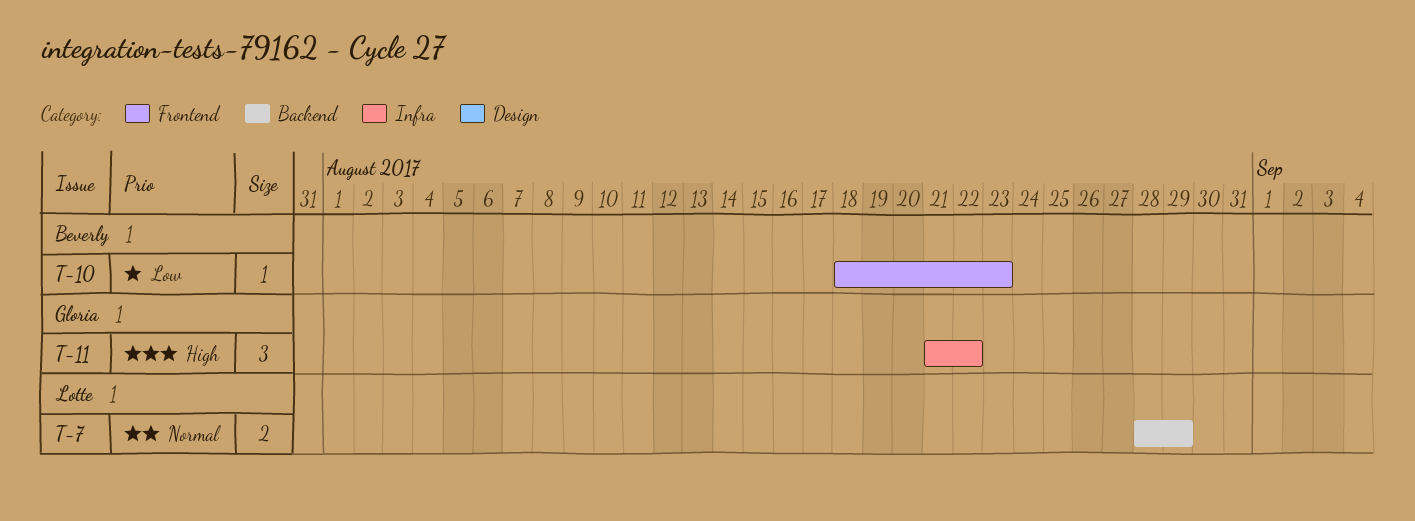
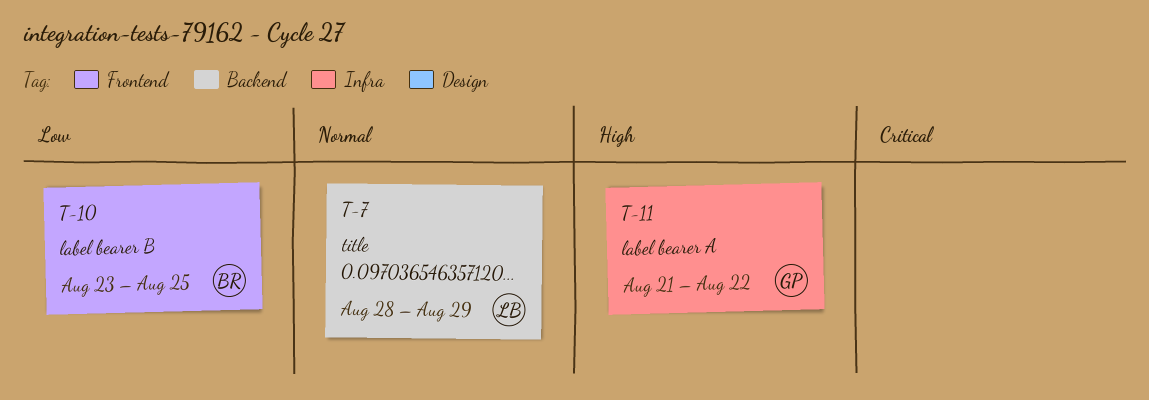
T-10, start: Aug 18 -> Aug 23
T-10, due: Aug 23 -> Aug 25

